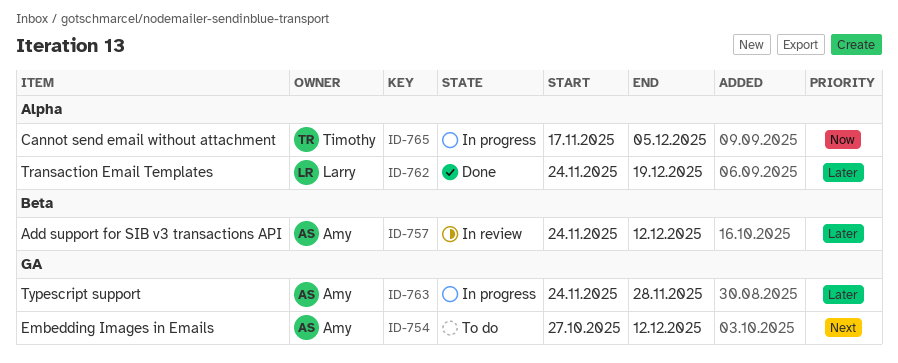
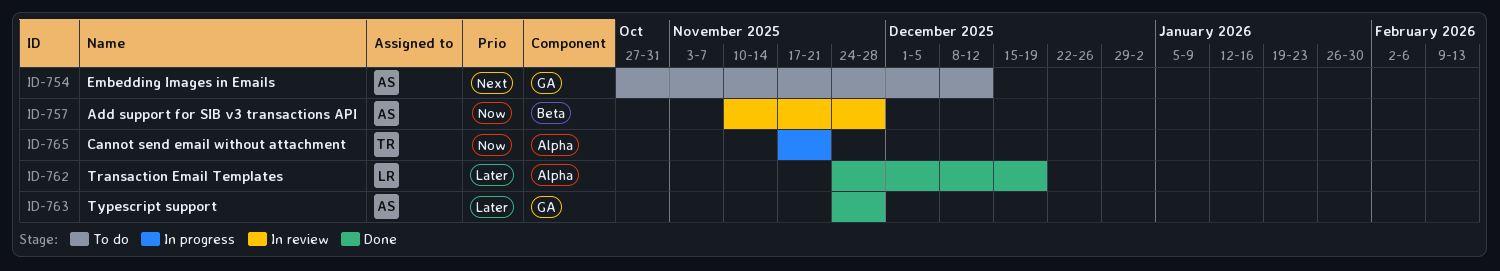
ID-757, priority: Later -> Now
ID-757, start: Nov 24 -> Nov 10
ID-757, due: Dec 12 -> Nov 28
ID-763, status: In progress -> Done
ID-765, due: Dec 5 -> Nov 21

